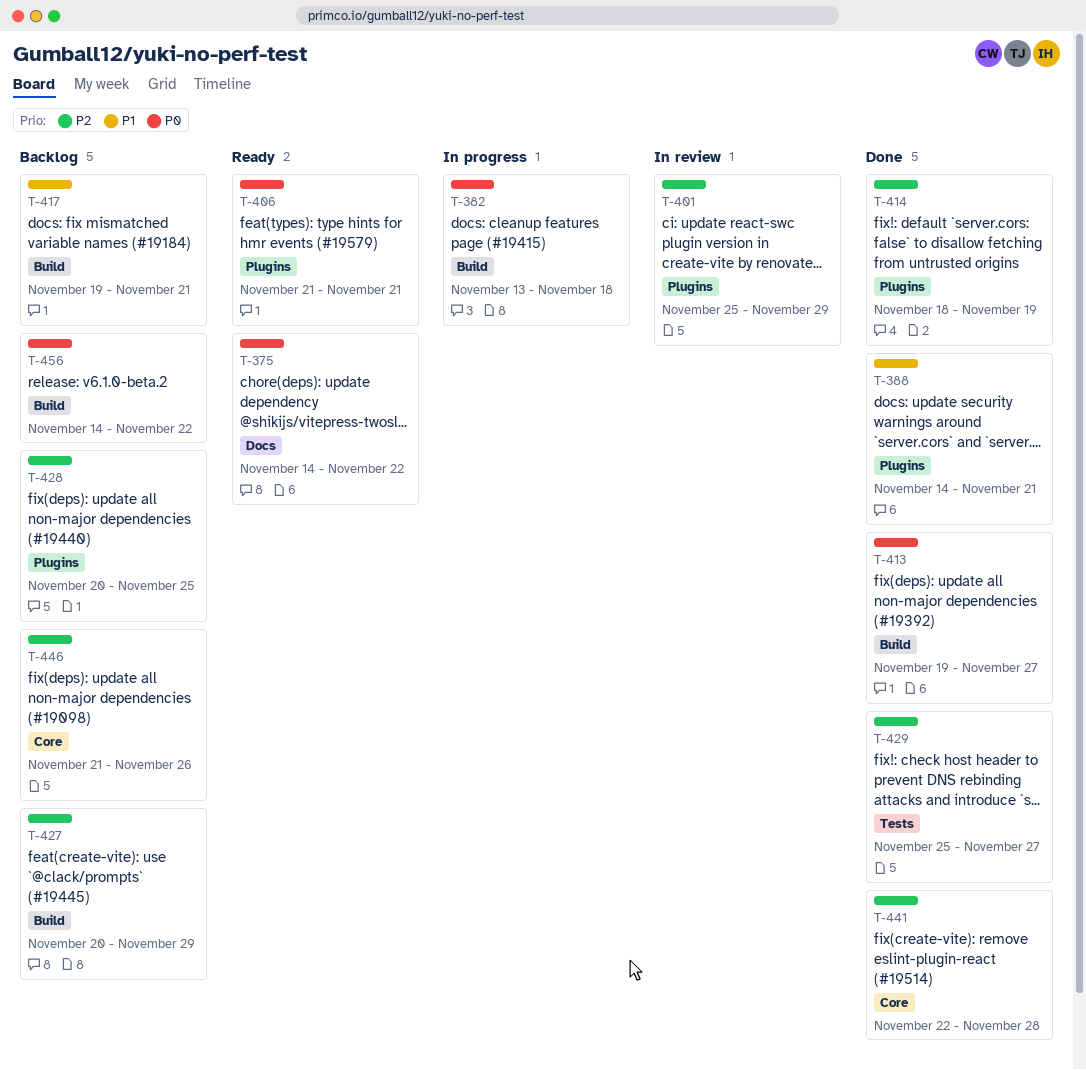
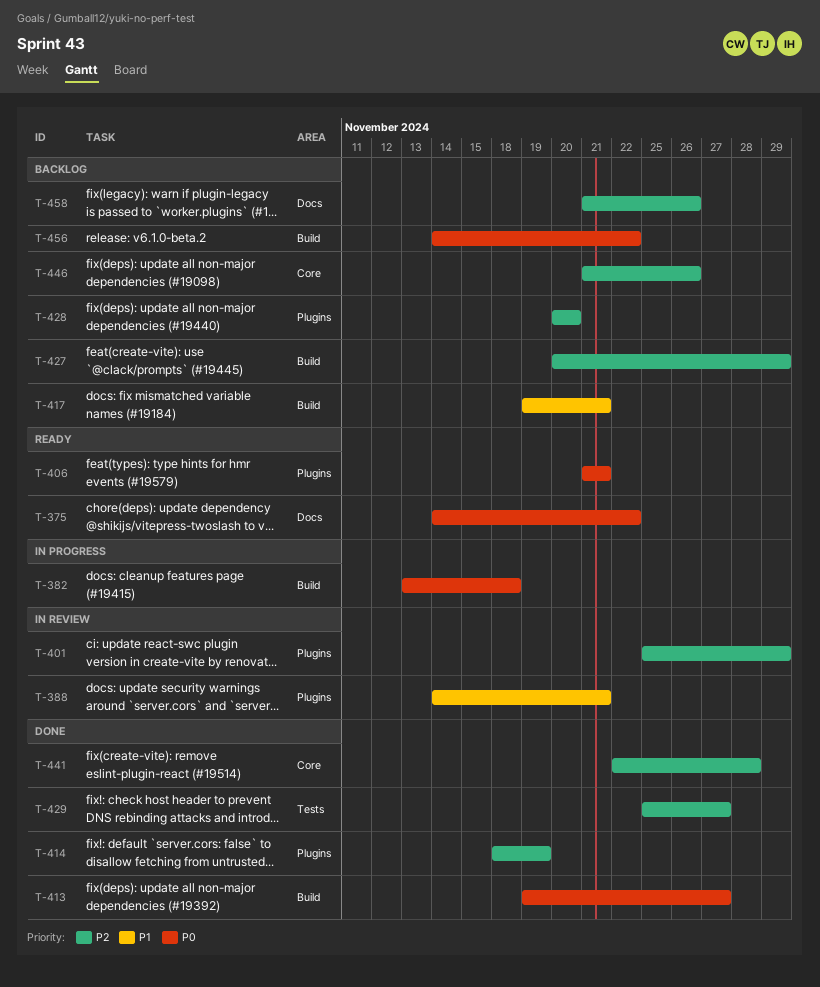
T-388, status: Done -> In review
T-428, due: Nov 25 -> Nov 20
T-458: none -> present

